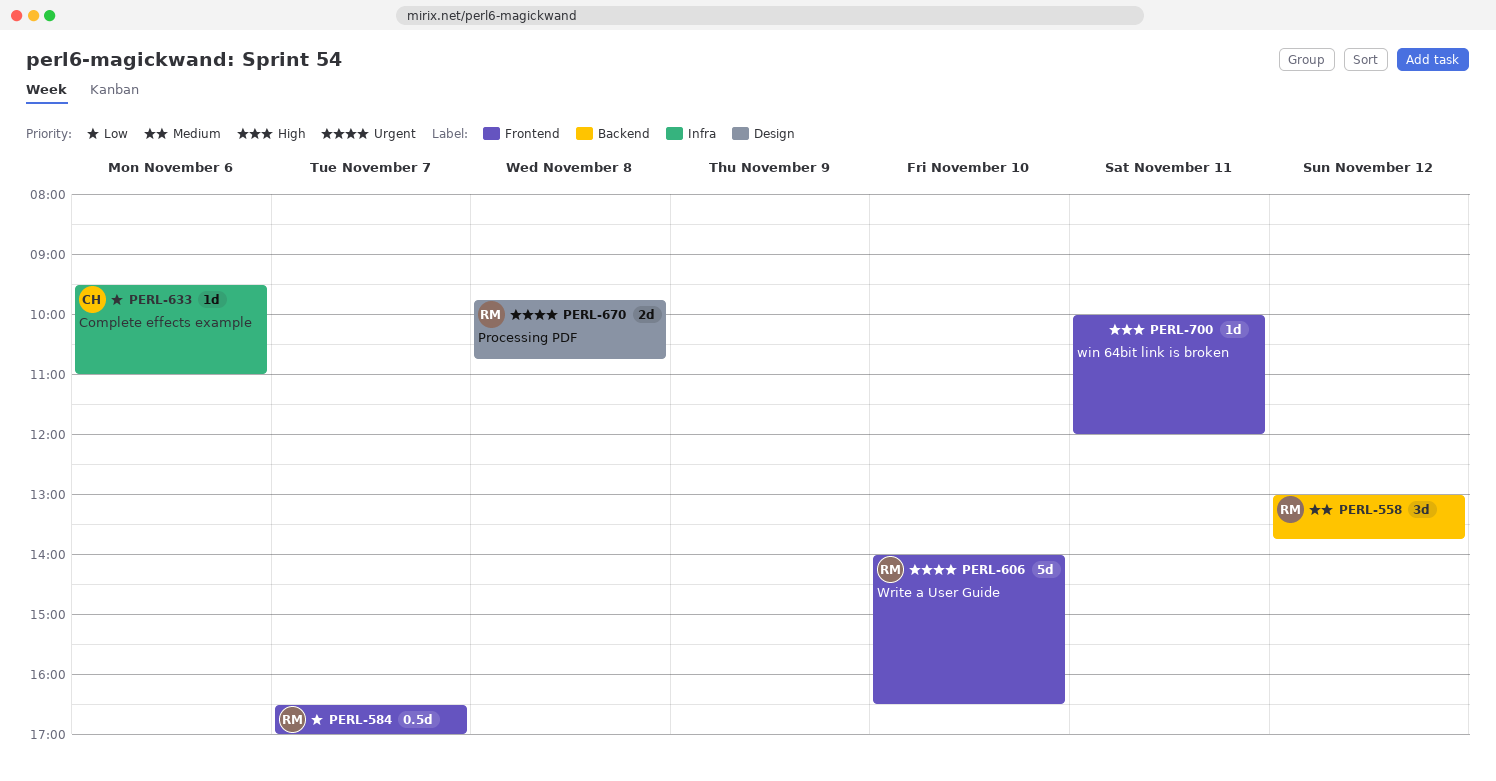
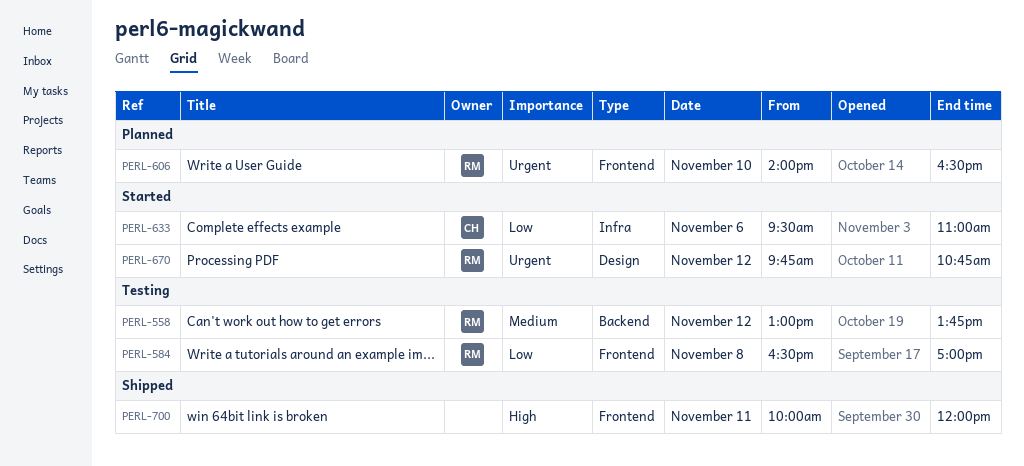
PERL-584, day: Nov 7 -> Nov 8
PERL-670, day: Nov 8 -> Nov 12

